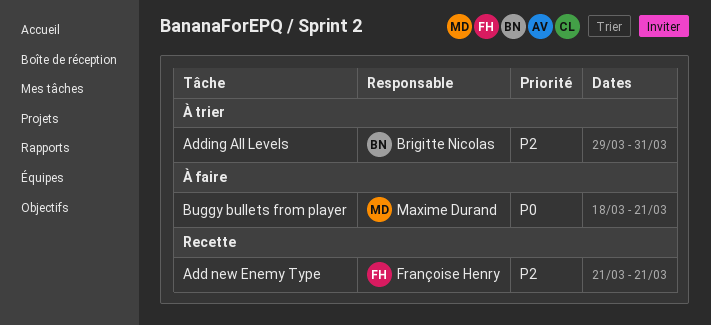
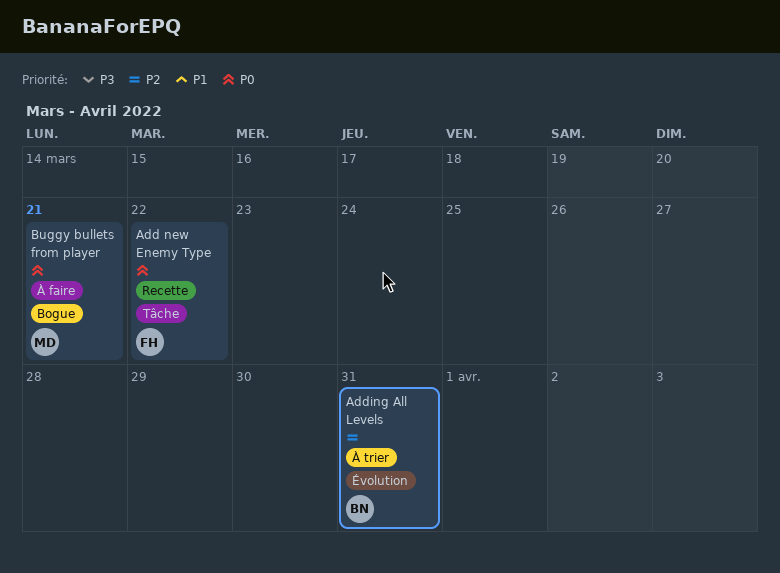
Add new Enemy Type, priority: P2 -> P0
Add new Enemy Type, due: Mar 21 -> Mar 22

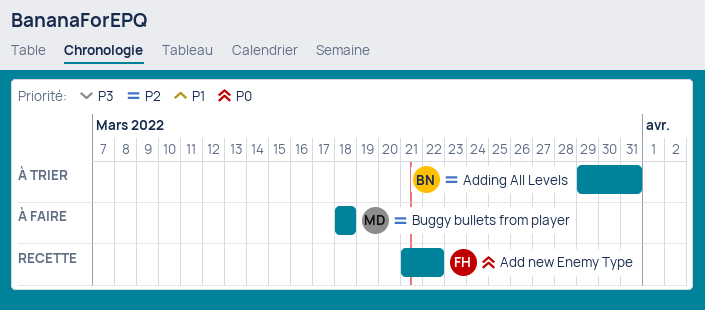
Buggy bullets from player, priority: P0 -> P2
Buggy bullets from player, due: Mar 21 -> Mar 18

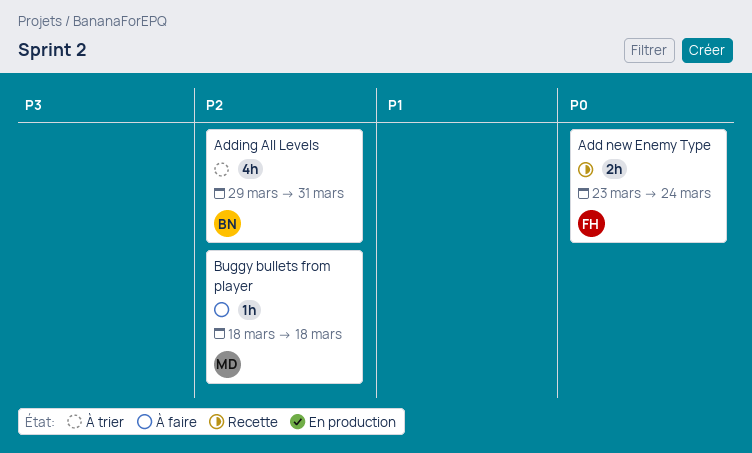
Add new Enemy Type, start: Mar 21 -> Mar 23
Add new Enemy Type, due: Mar 22 -> Mar 24

